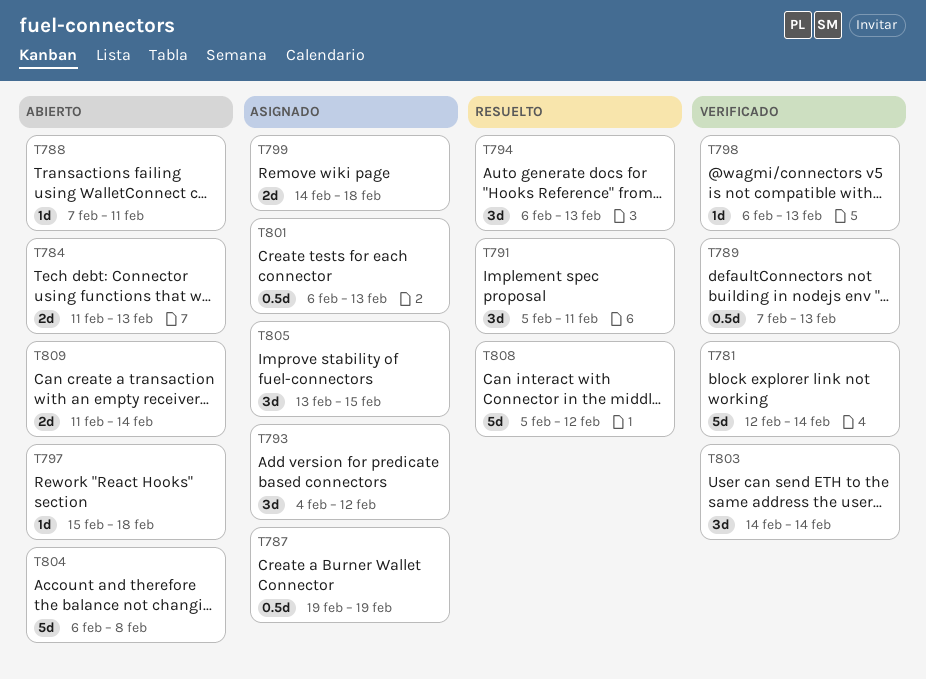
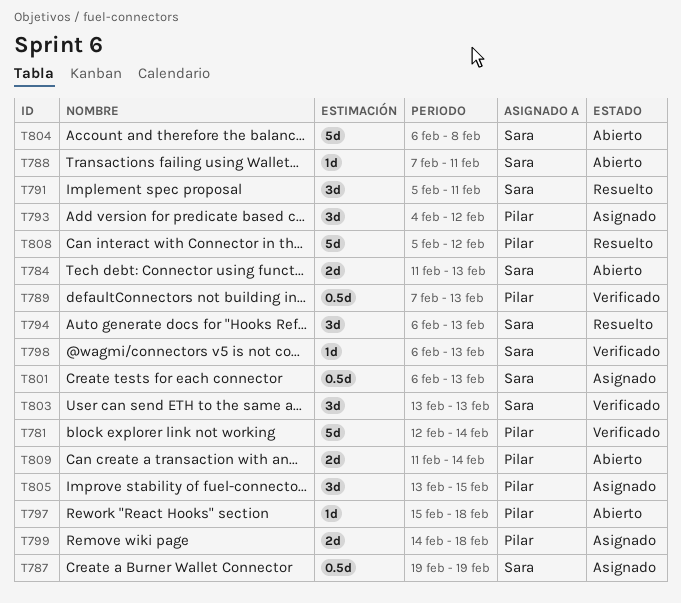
T803, start: Feb 14 -> Feb 13
T803, due: Feb 14 -> Feb 13

